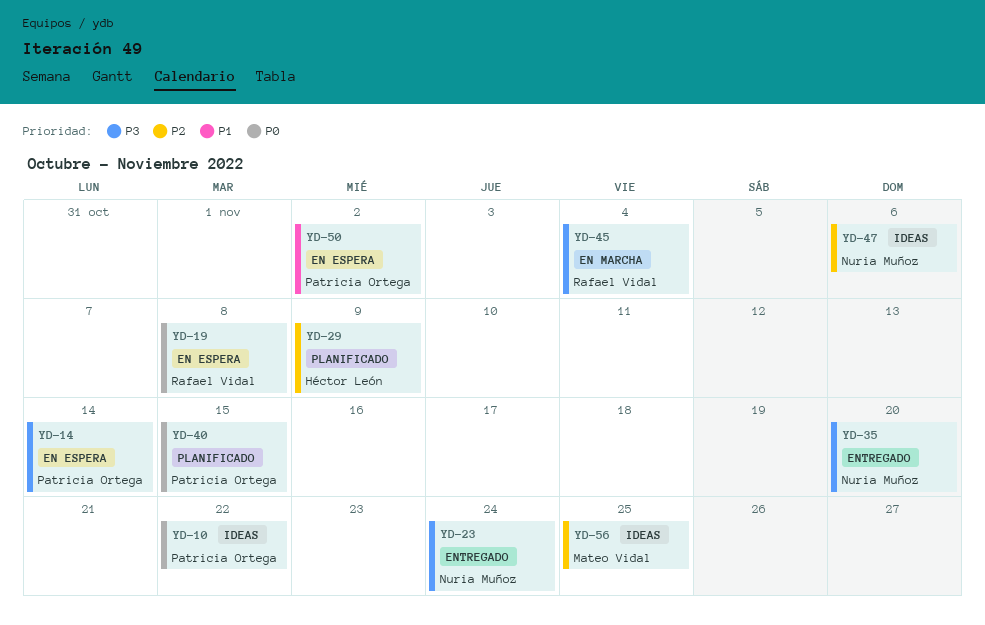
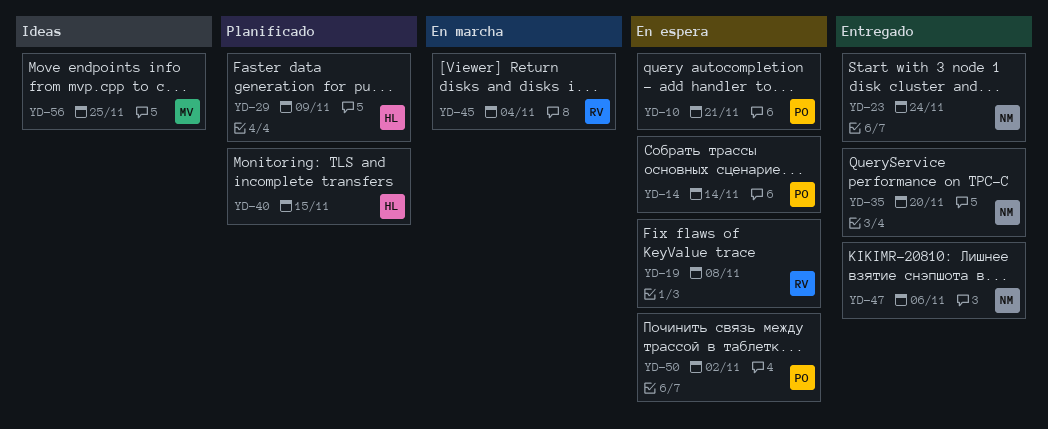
YD-10, status: Ideas -> En espera
YD-10, due: Nov 22 -> Nov 21
YD-40, owner: Patricia Ortega -> Héctor León
YD-47, status: Ideas -> Entregado

